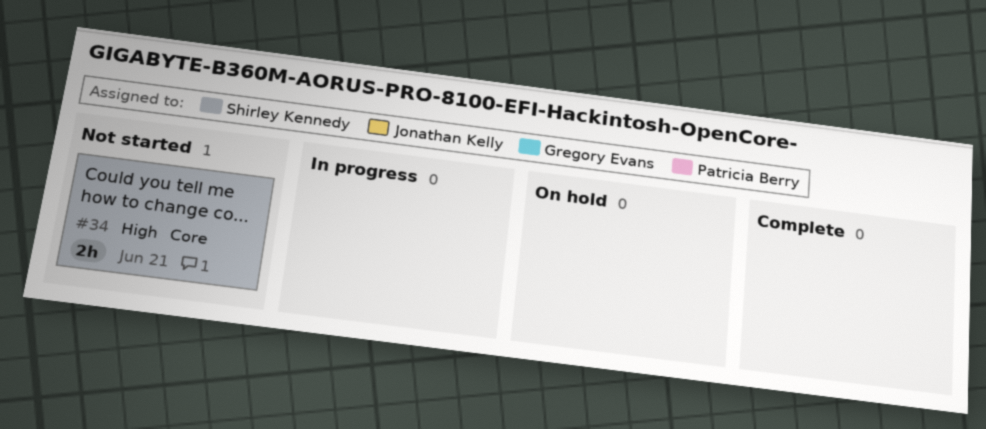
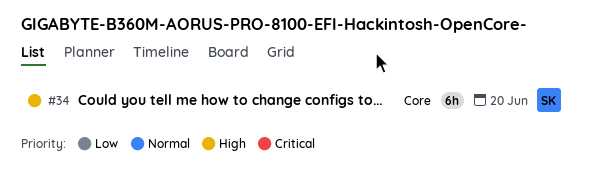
#34, estimate: 2h -> 6h
#34, due: Jun 21 -> Jun 20

